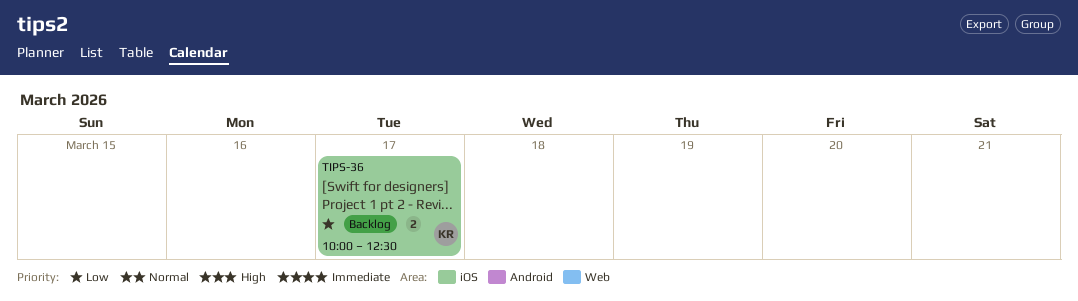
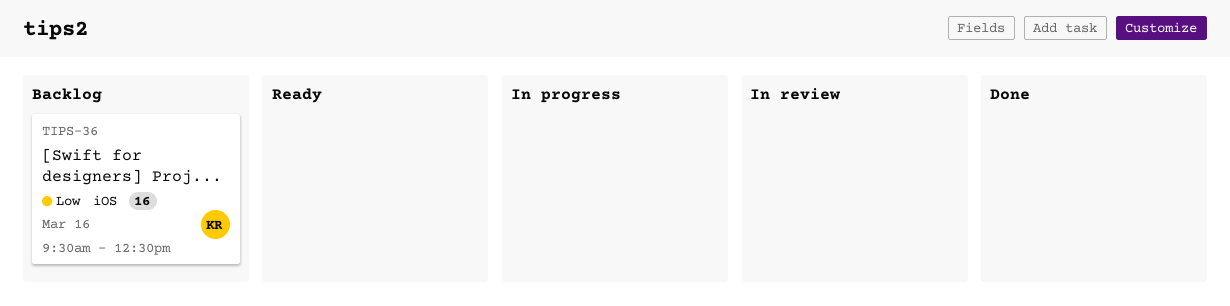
TIPS-36, estimate: 2 -> 16
TIPS-36, day: Mar 17 -> Mar 16
TIPS-36, begins: 10:00 -> 09:30

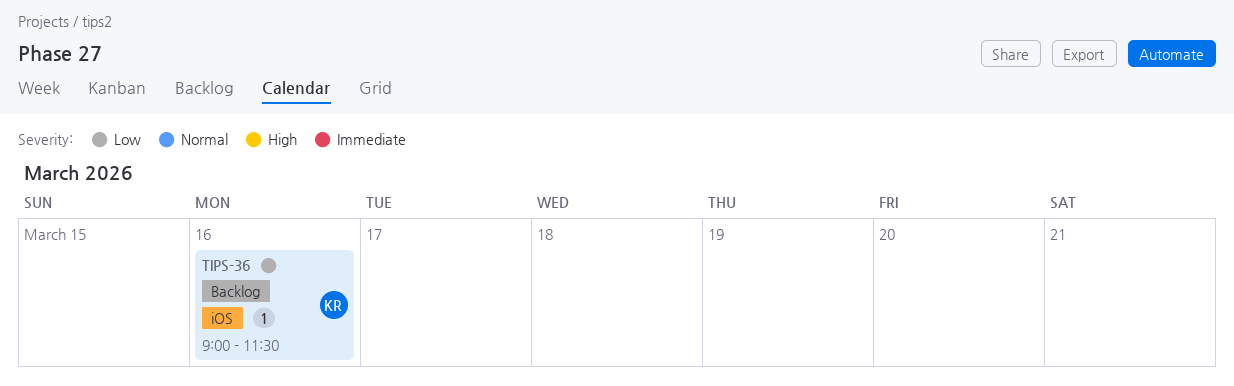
TIPS-36, estimate: 16 -> 1
TIPS-36, begins: 09:30 -> 09:00
TIPS-36, ends: 12:30 -> 11:30

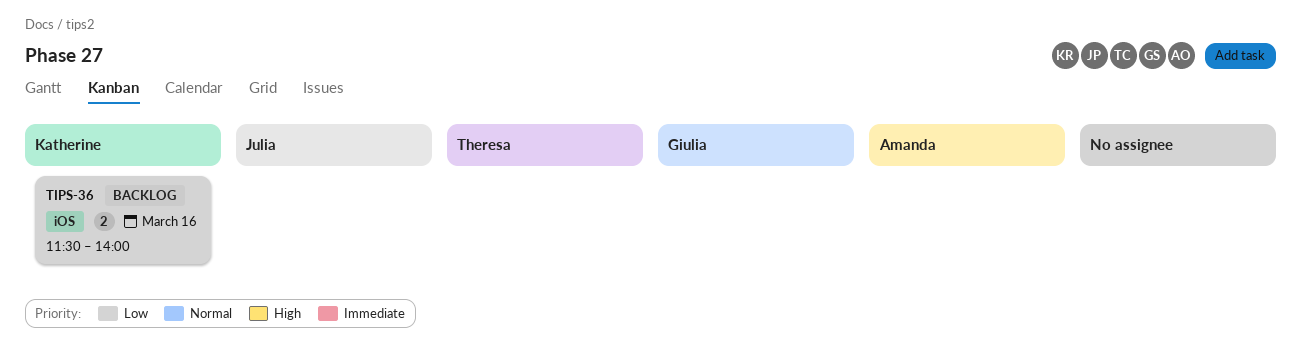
TIPS-36, estimate: 1 -> 2
TIPS-36, begins: 09:00 -> 11:30
TIPS-36, ends: 11:30 -> 14:00

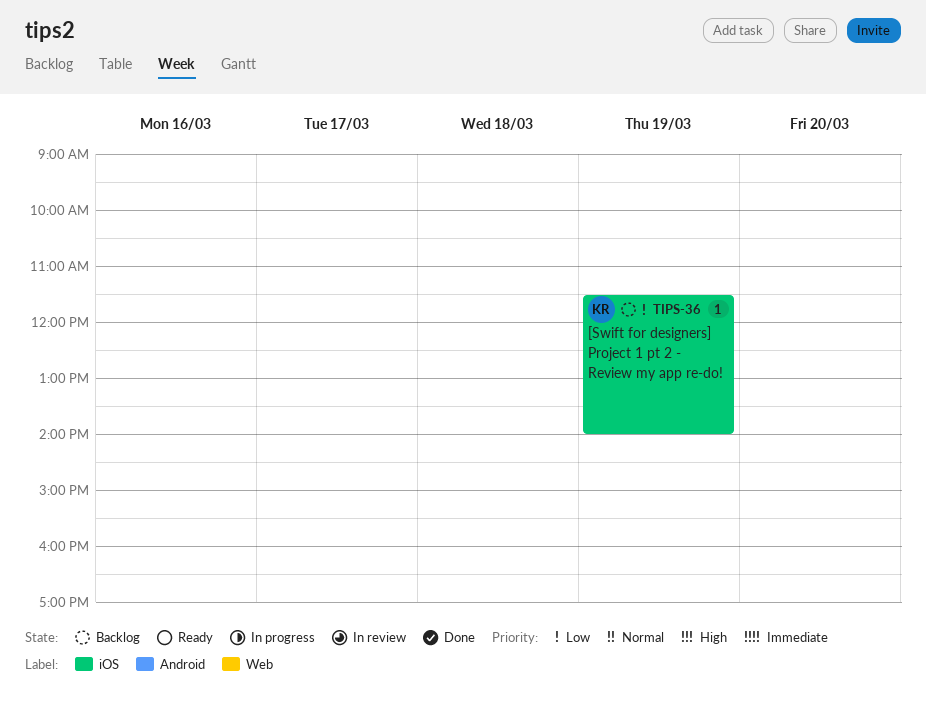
TIPS-36, estimate: 2 -> 1
TIPS-36, day: Mar 16 -> Mar 19

